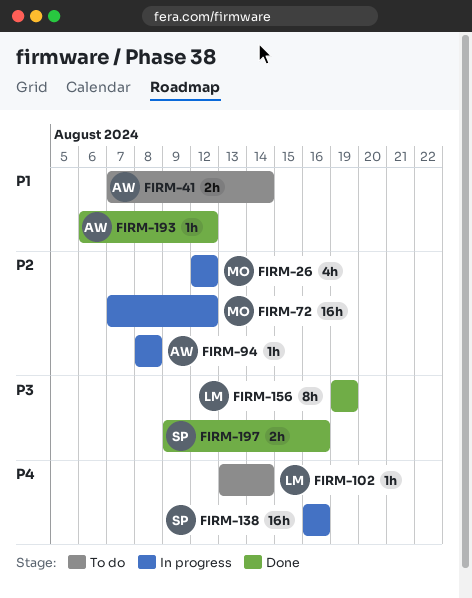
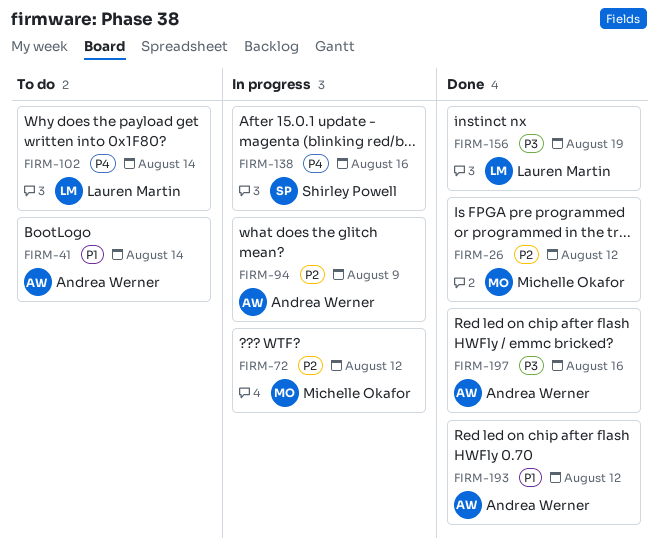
FIRM-26, status: In progress -> Done
FIRM-94, due: Aug 8 -> Aug 9
FIRM-197, owner: Shirley Powell -> Andrea Werner

